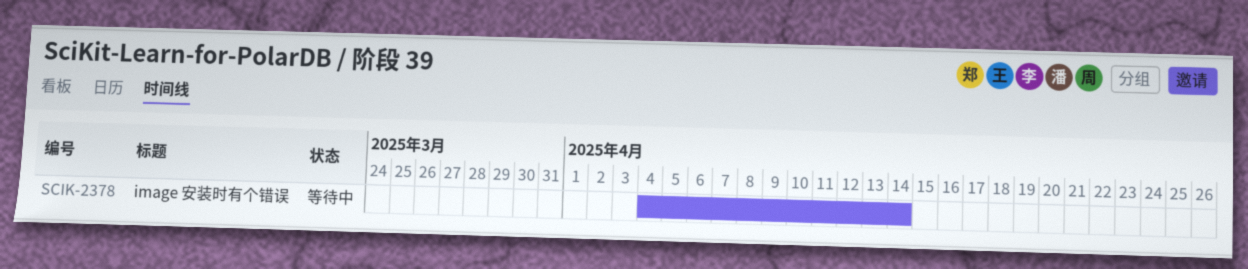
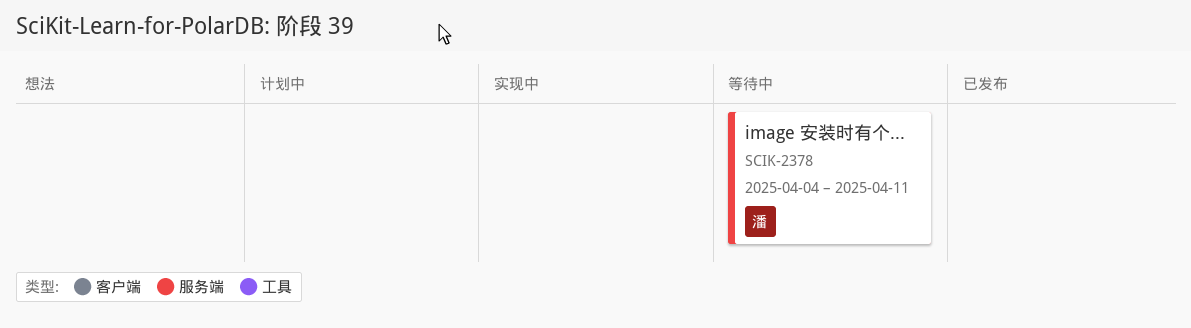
SCIK-2378, due: Apr 14 -> Apr 11

